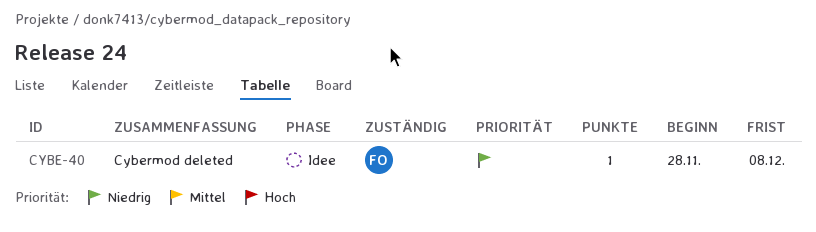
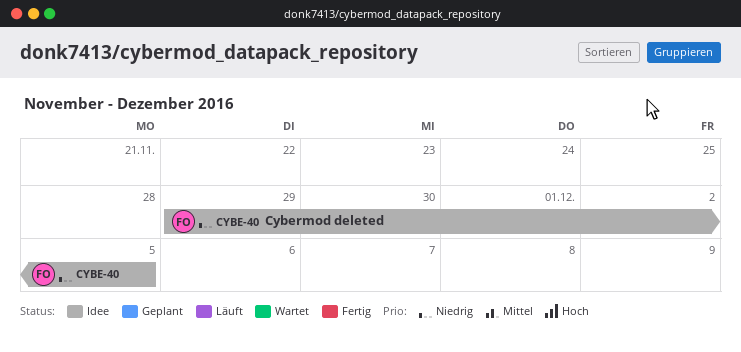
CYBE-40, start: Nov 28 -> Nov 29
CYBE-40, due: Dec 8 -> Dec 5

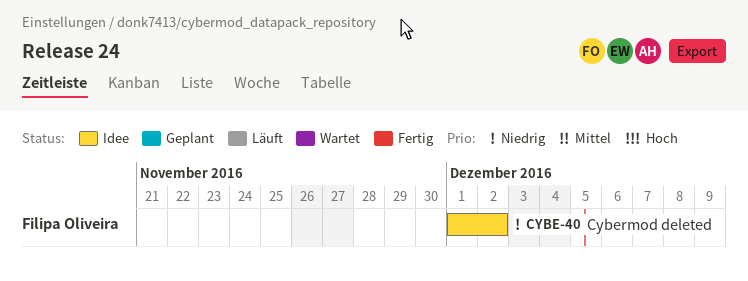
CYBE-40, start: Nov 29 -> Dec 1
CYBE-40, due: Dec 5 -> Dec 2

